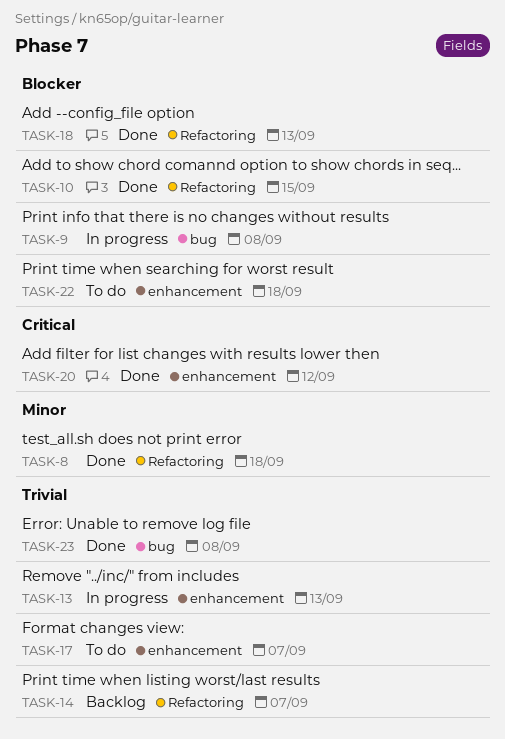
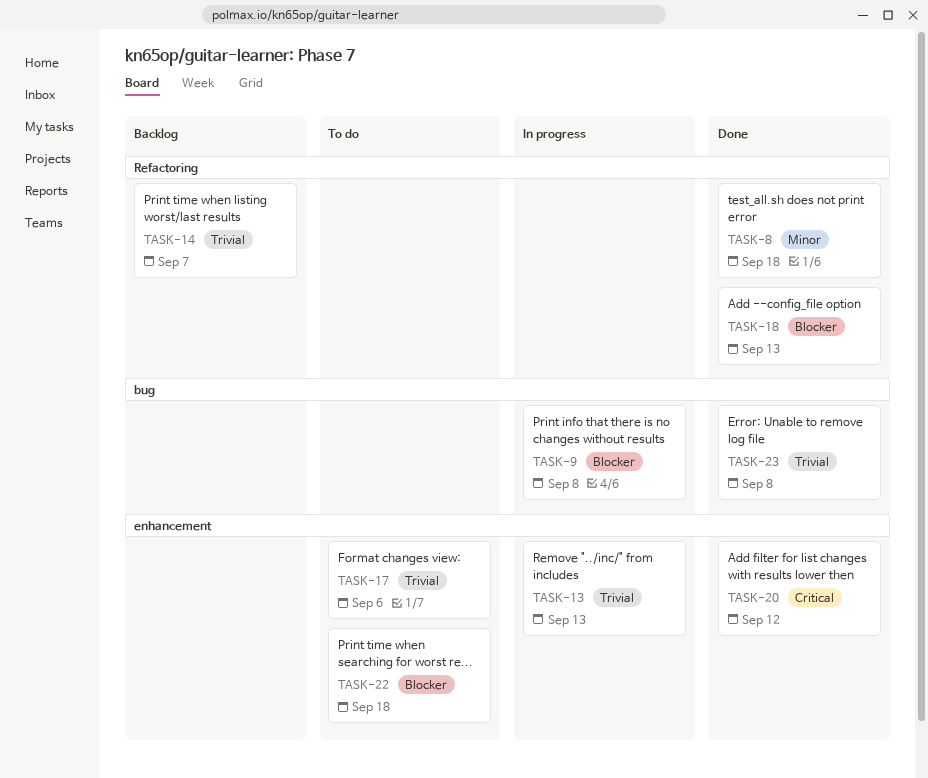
TASK-10: present -> none
TASK-17, due: Sep 7 -> Sep 6

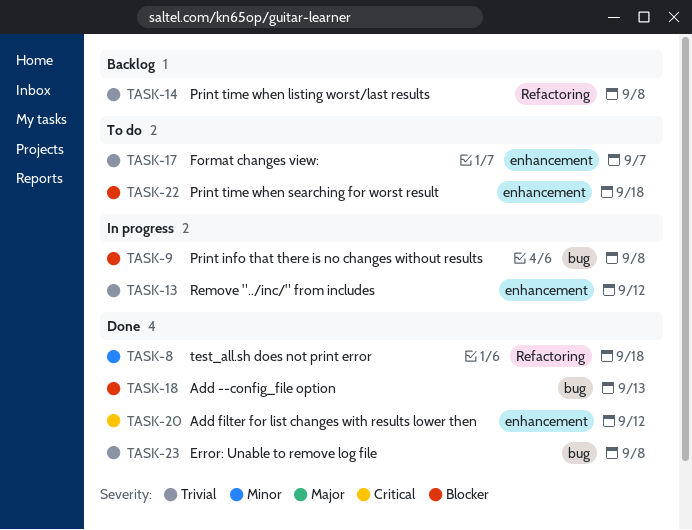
TASK-13, due: Sep 13 -> Sep 12
TASK-14, due: Sep 7 -> Sep 8
TASK-17, due: Sep 6 -> Sep 7
TASK-18, label: Refactoring -> bug

